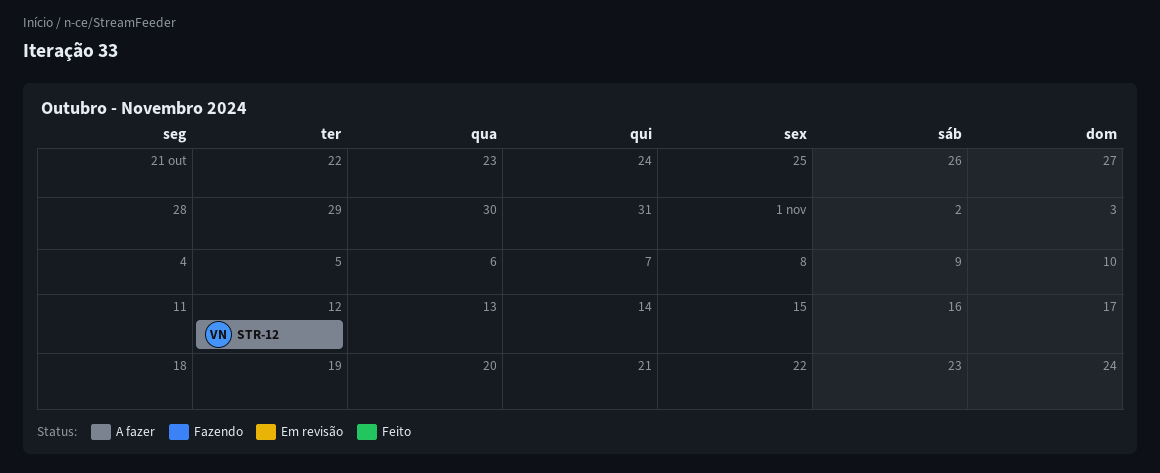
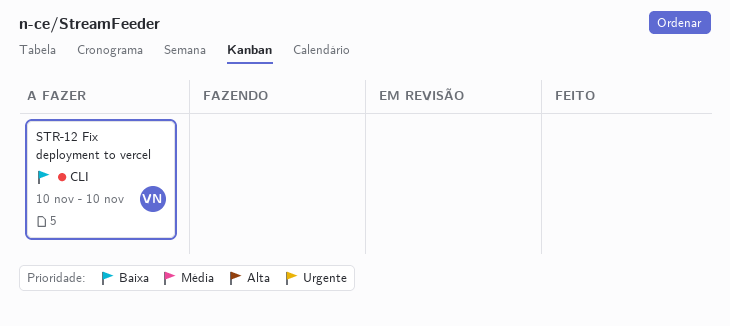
STR-12, start: Nov 12 -> Nov 10
STR-12, due: Nov 12 -> Nov 10

